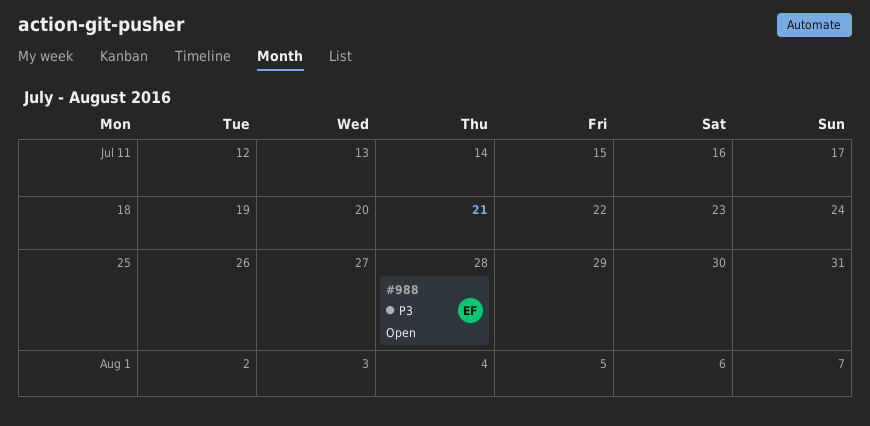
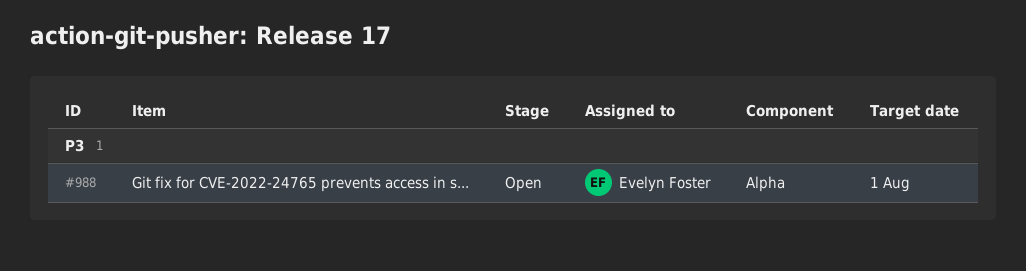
#988, due: Jul 28 -> Aug 1

